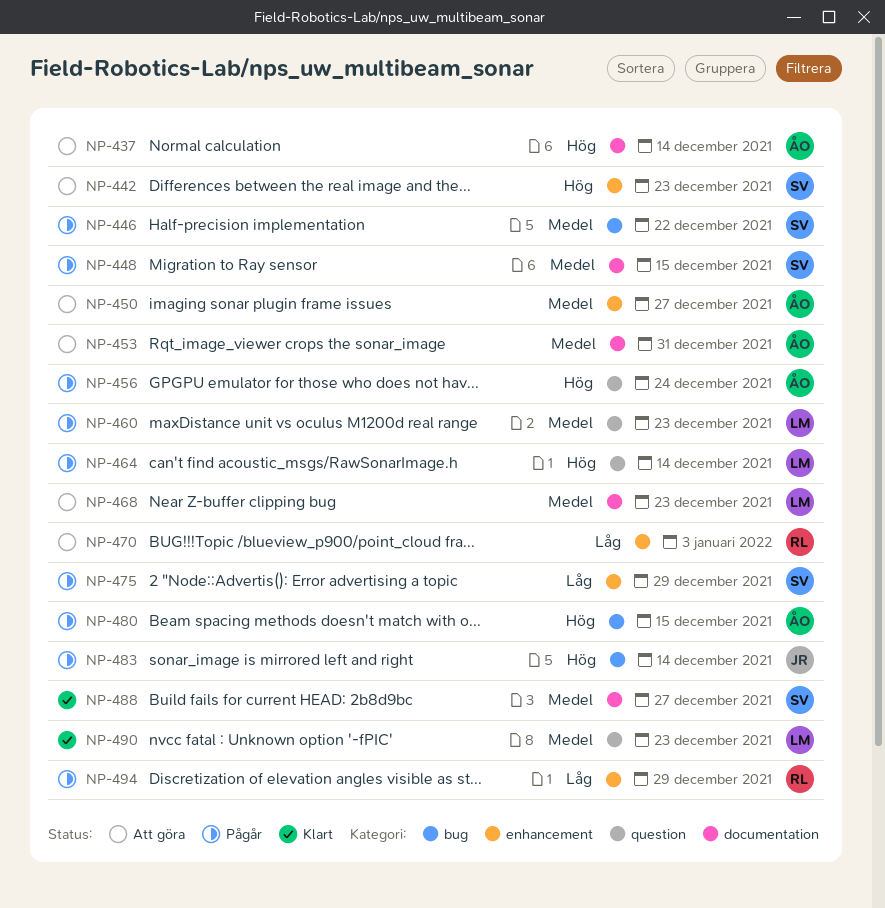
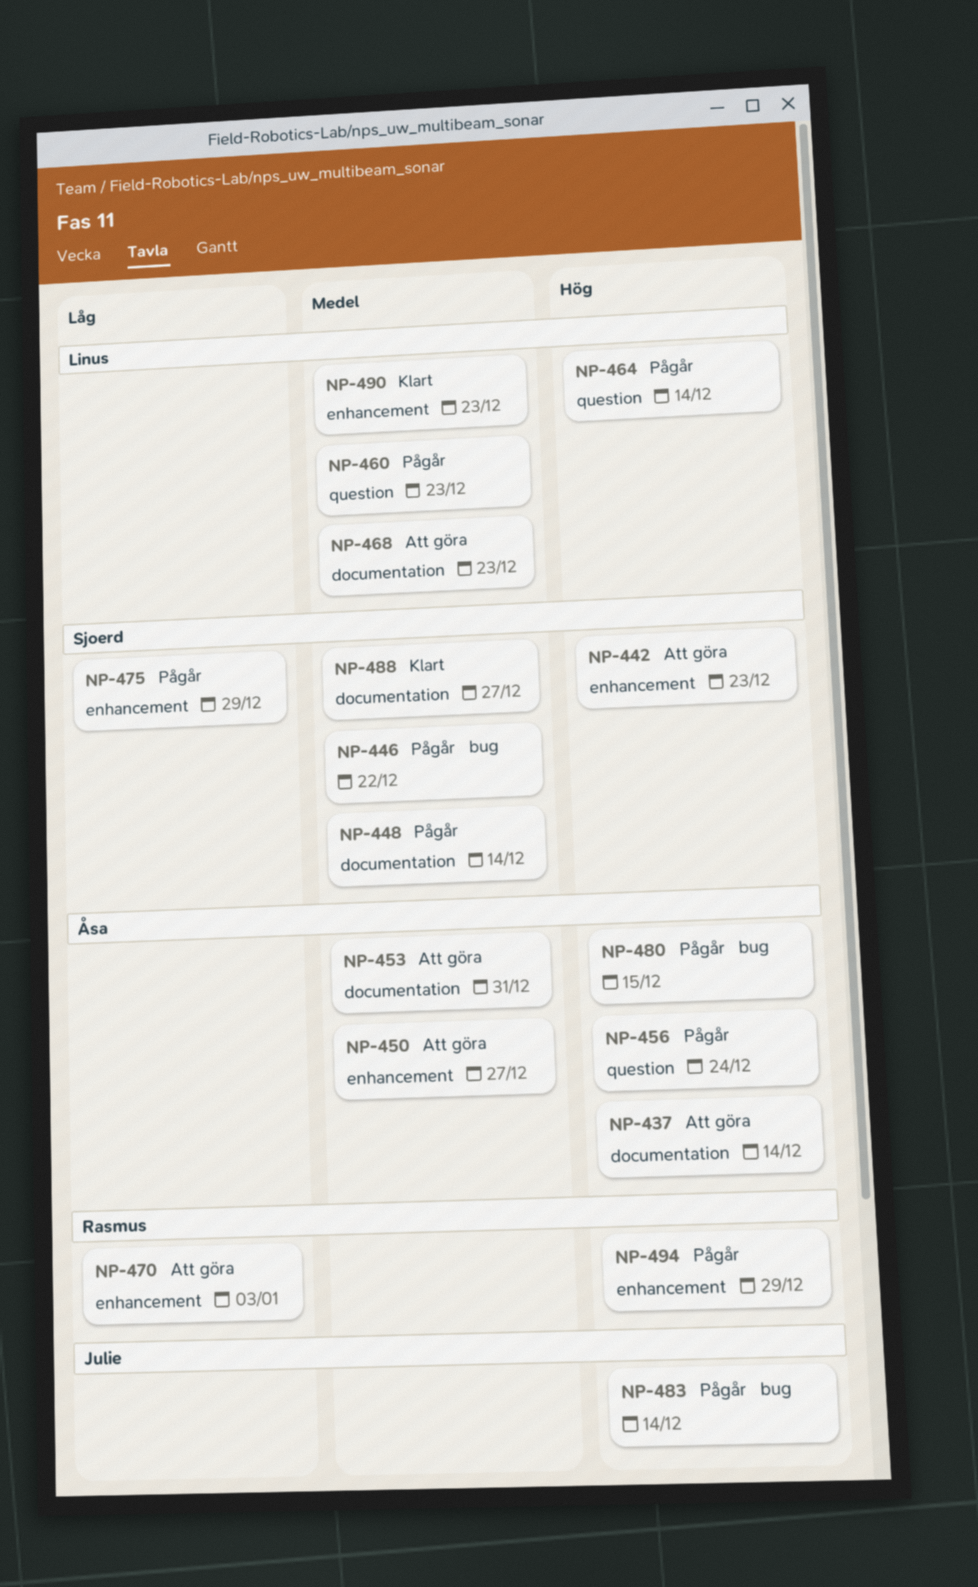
NP-448, due: Dec 15 -> Dec 14
NP-490, label: question -> enhancement
NP-494, priority: Låg -> Hög

